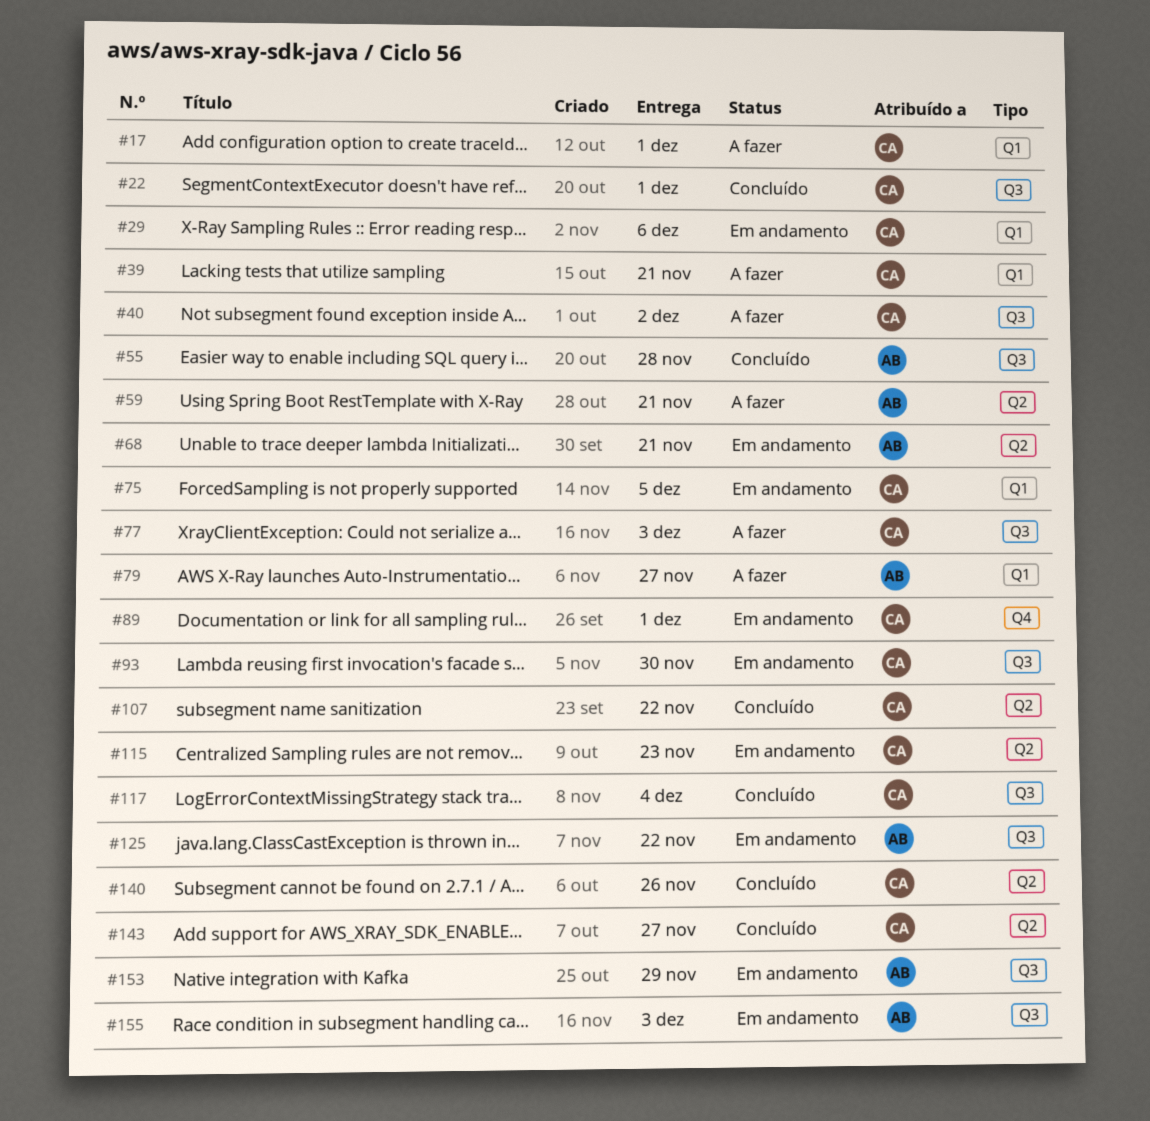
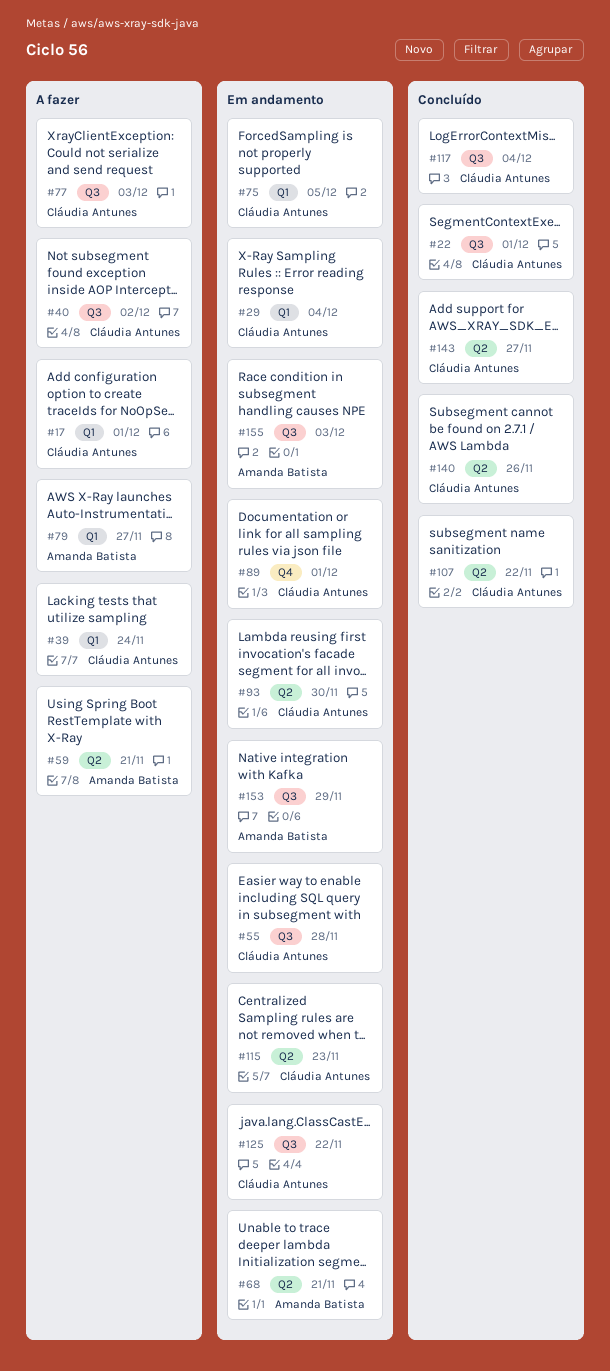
#29, due: Dec 6 -> Dec 4
#39, due: Nov 21 -> Nov 24
#55, status: Concluído -> Em andamento
#55, owner: Amanda Batista -> Cláudia Antunes
#93, label: Q3 -> Q2
#125, owner: Amanda Batista -> Cláudia Antunes

